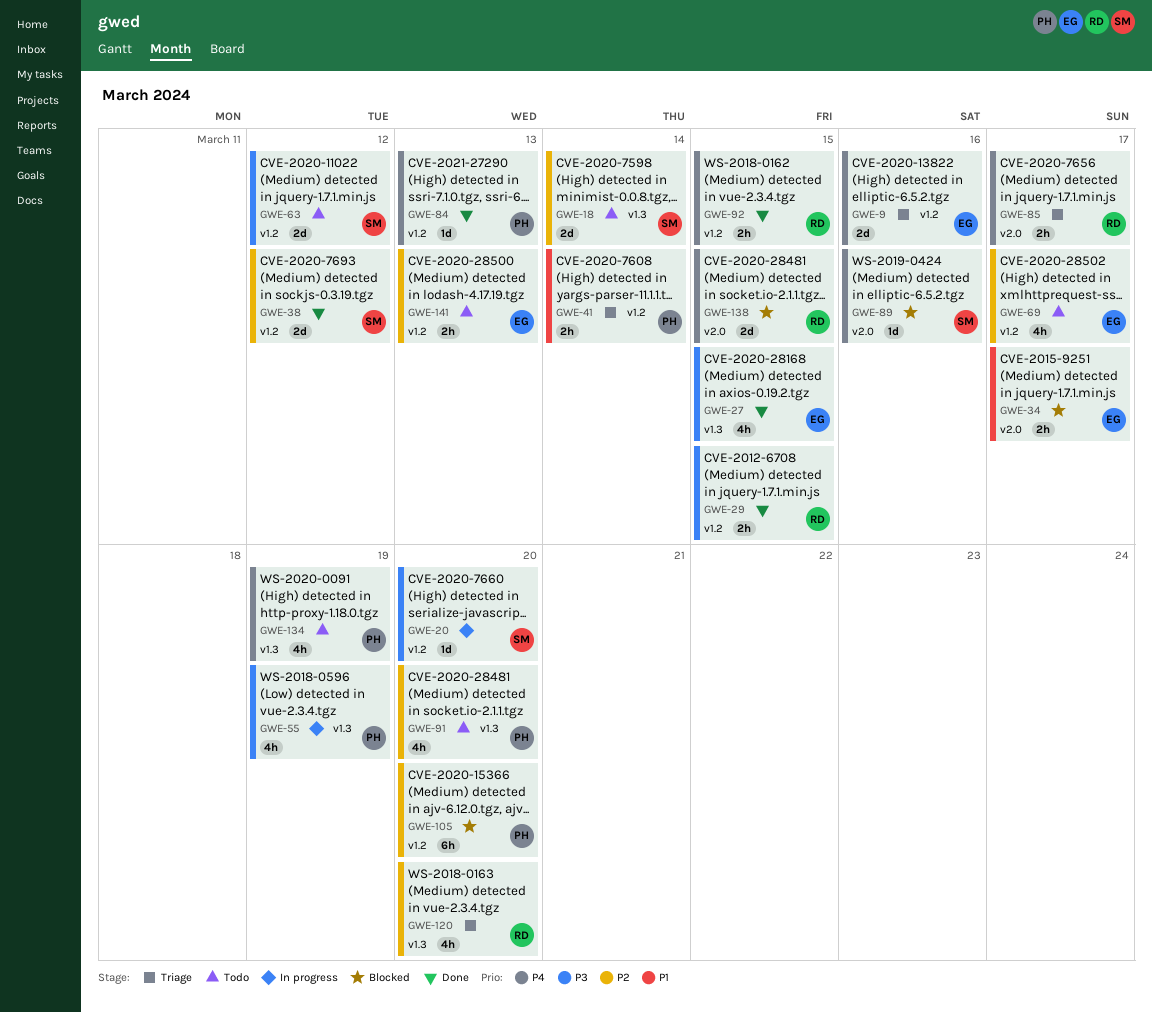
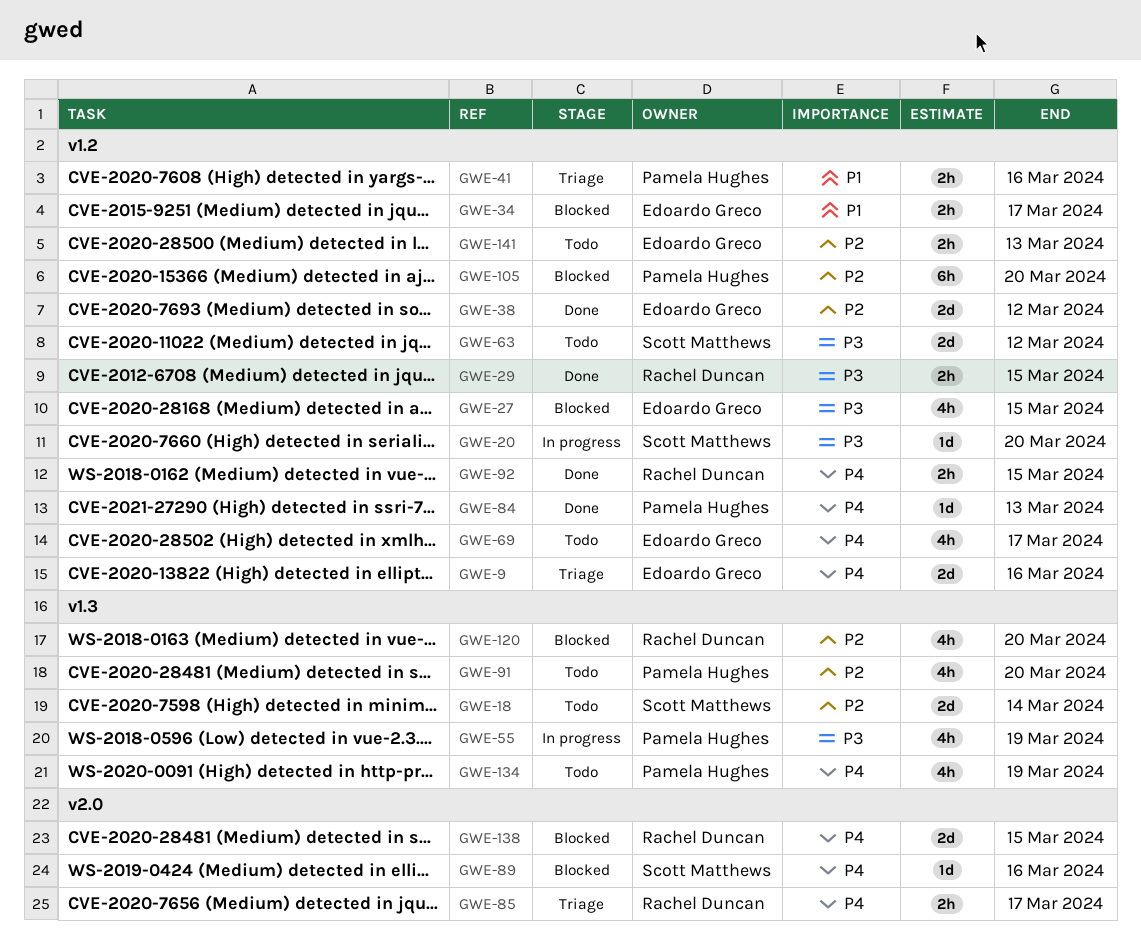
GWE-27, status: Done -> Blocked
GWE-27, label: v1.3 -> v1.2
GWE-34, label: v2.0 -> v1.2
GWE-38, owner: Scott Matthews -> Edoardo Greco
GWE-41, due: Mar 14 -> Mar 16
GWE-69, priority: P2 -> P4
GWE-120, status: Triage -> Blocked

